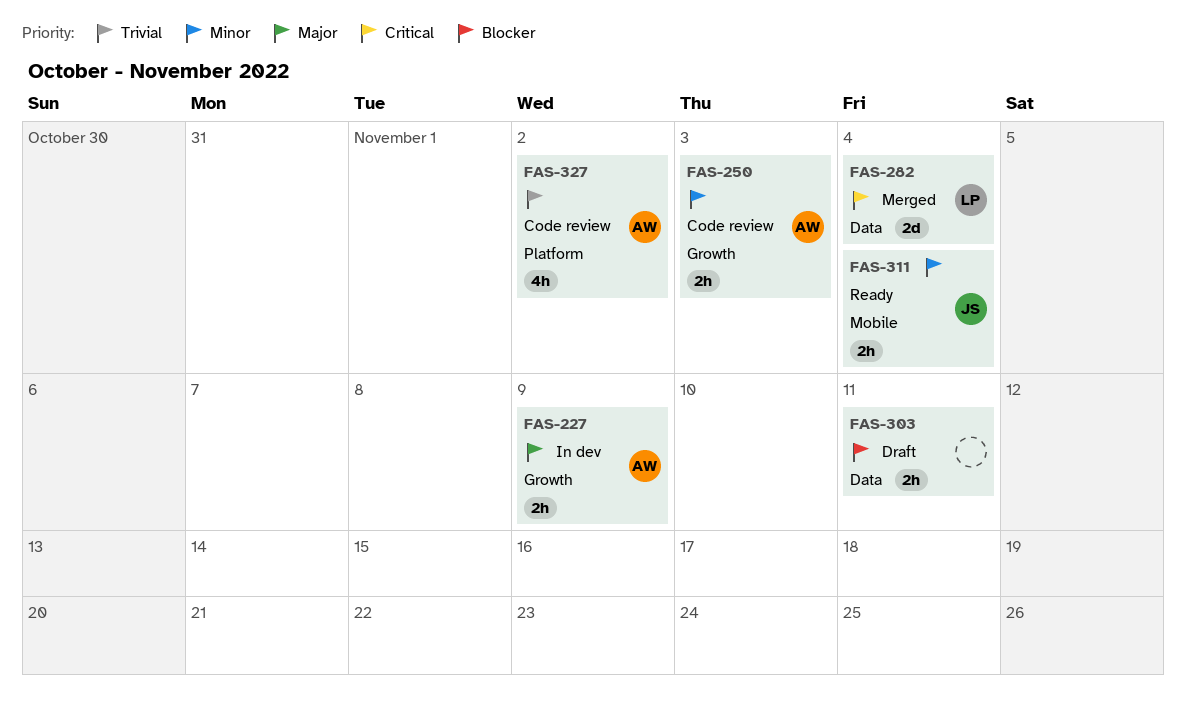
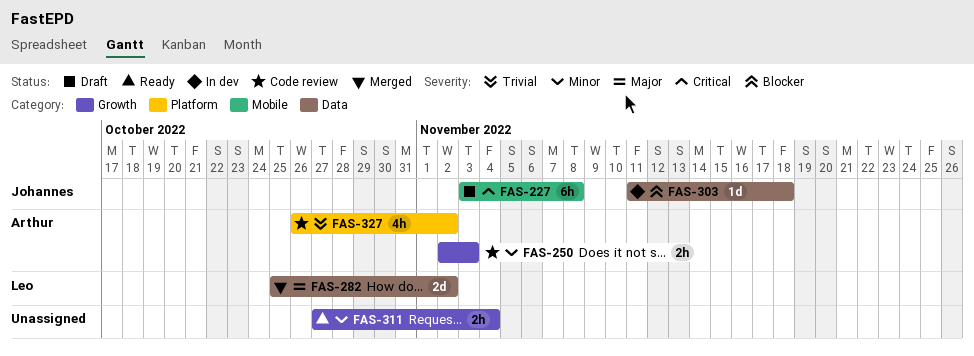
FAS-227, status: In dev -> Draft
FAS-227, owner: Arthur -> Johannes
FAS-227, priority: Major -> Critical
FAS-227, label: Growth -> Mobile
FAS-227, estimate: 2h -> 6h
FAS-227, due: Nov 9 -> Nov 8
FAS-282, priority: Critical -> Major
FAS-282, due: Nov 4 -> Nov 2
FAS-303, status: Draft -> In dev
FAS-303, owner: none -> Johannes
FAS-303, estimate: 2h -> 1d
FAS-303, due: Nov 11 -> Nov 18
FAS-311, owner: Johannes -> none
FAS-311, label: Mobile -> Growth

